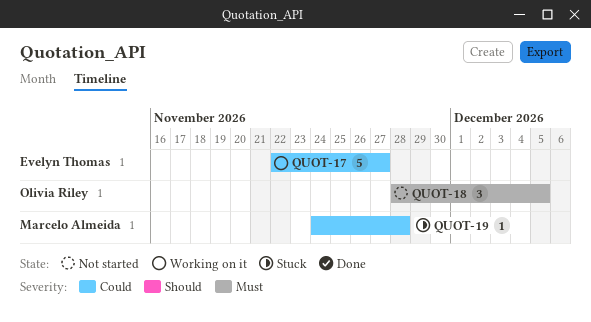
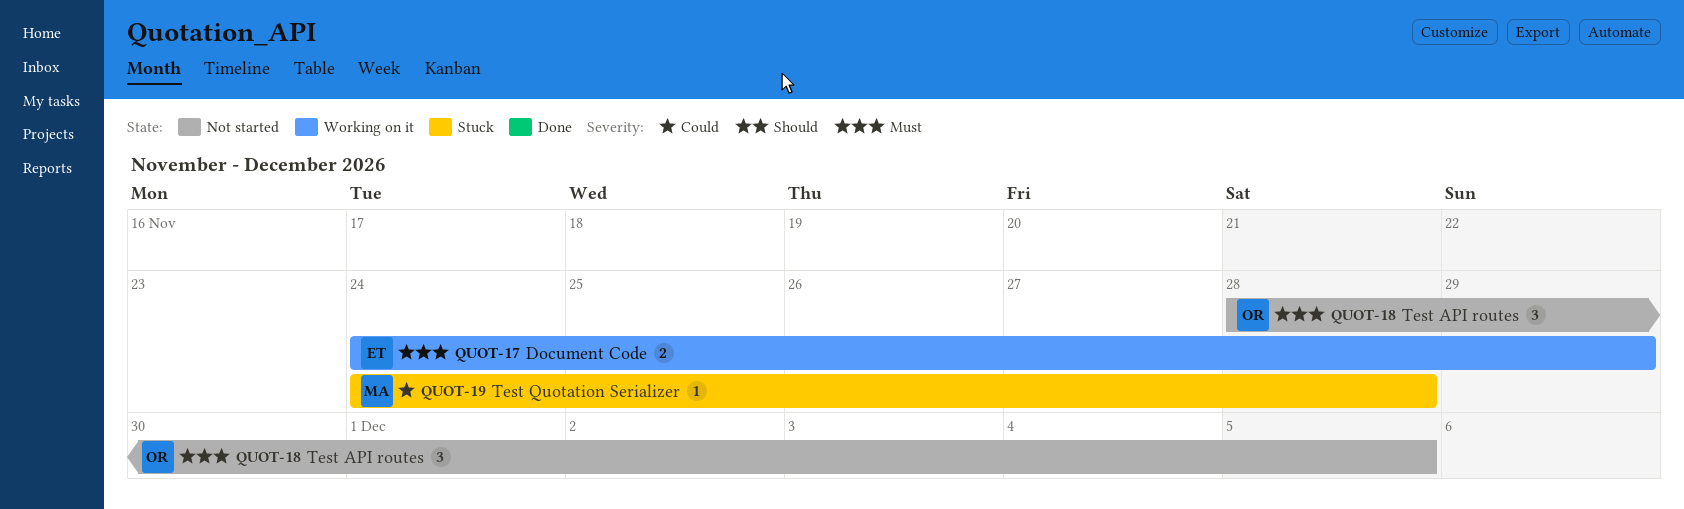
QUOT-17, priority: Could -> Must
QUOT-17, estimate: 5 -> 2
QUOT-17, start: Nov 22 -> Nov 24
QUOT-17, due: Nov 27 -> Nov 29

